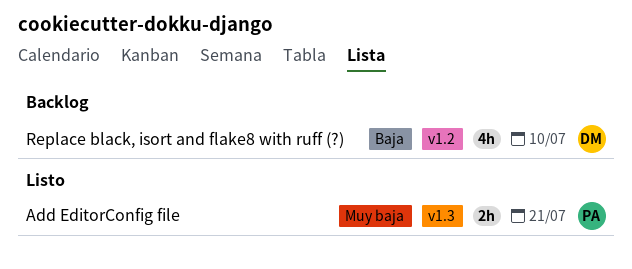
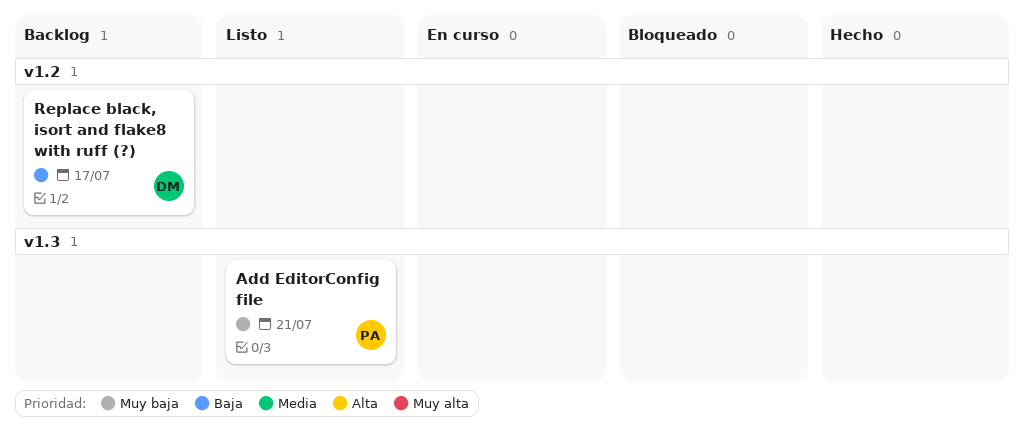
Replace black, isort and flake8 with ruff (?), due: Jul 10 -> Jul 17

